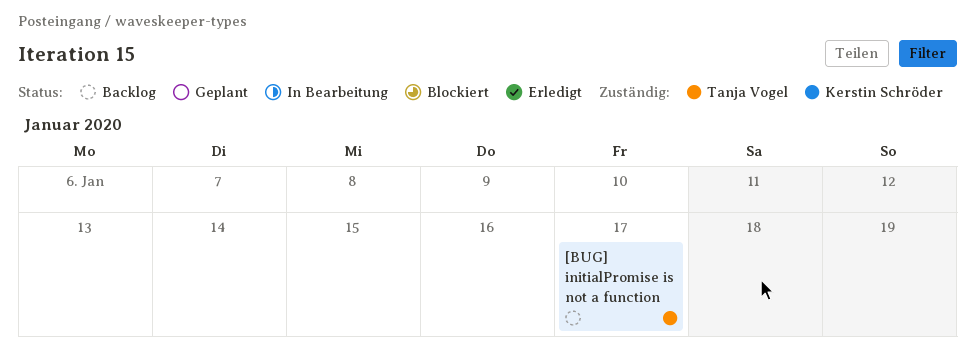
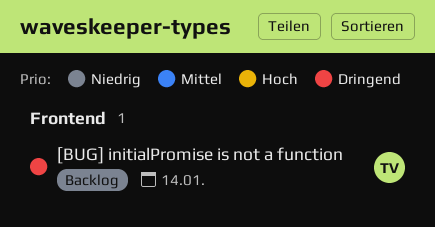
[BUG] initialPromise is not a function, due: Jan 17 -> Jan 14

